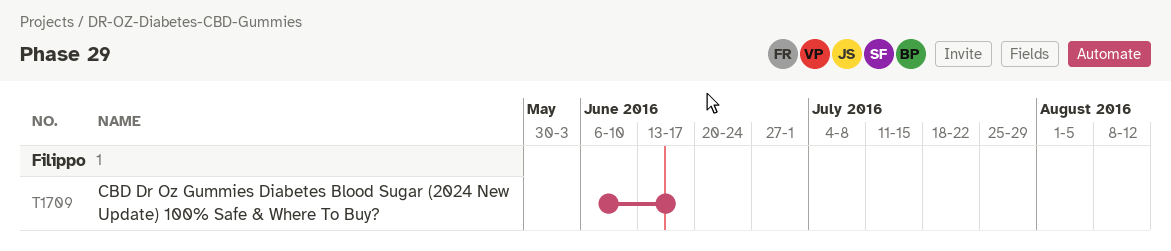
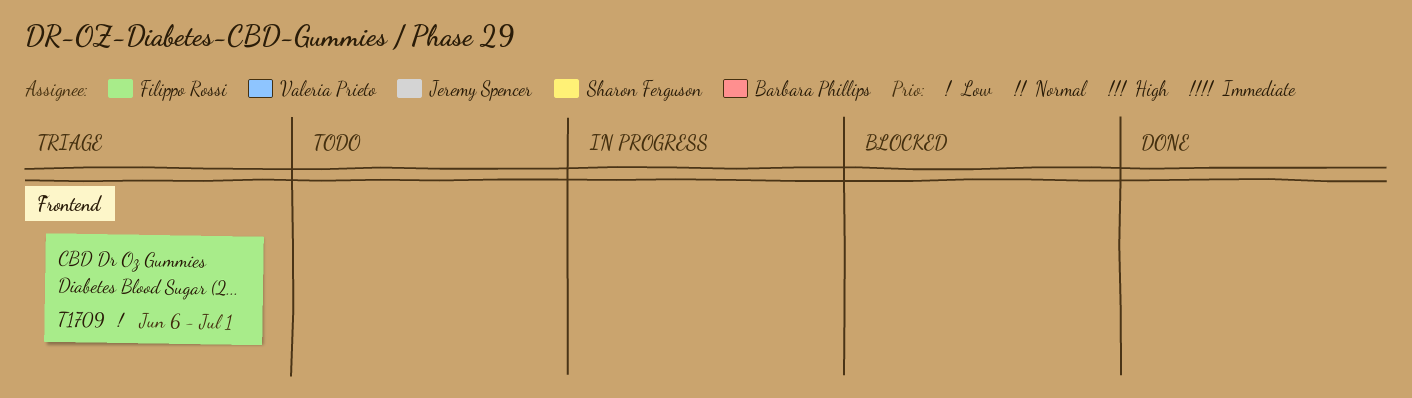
T1709, due: Jun 17 -> Jul 1

